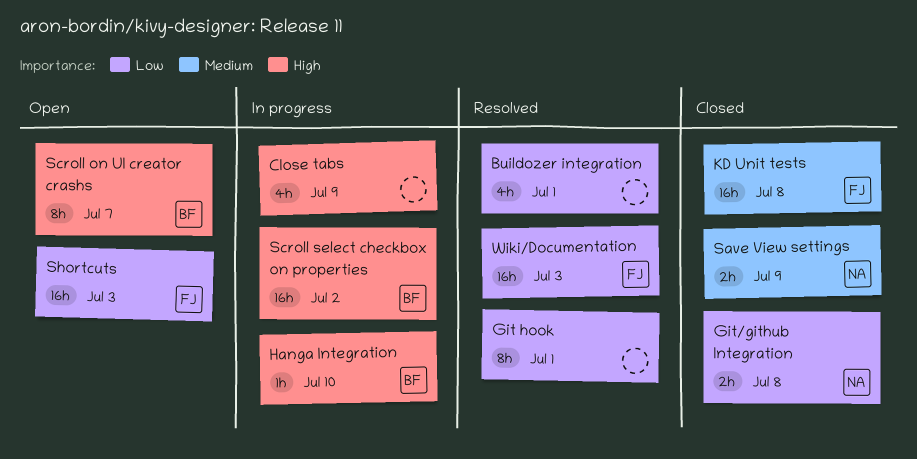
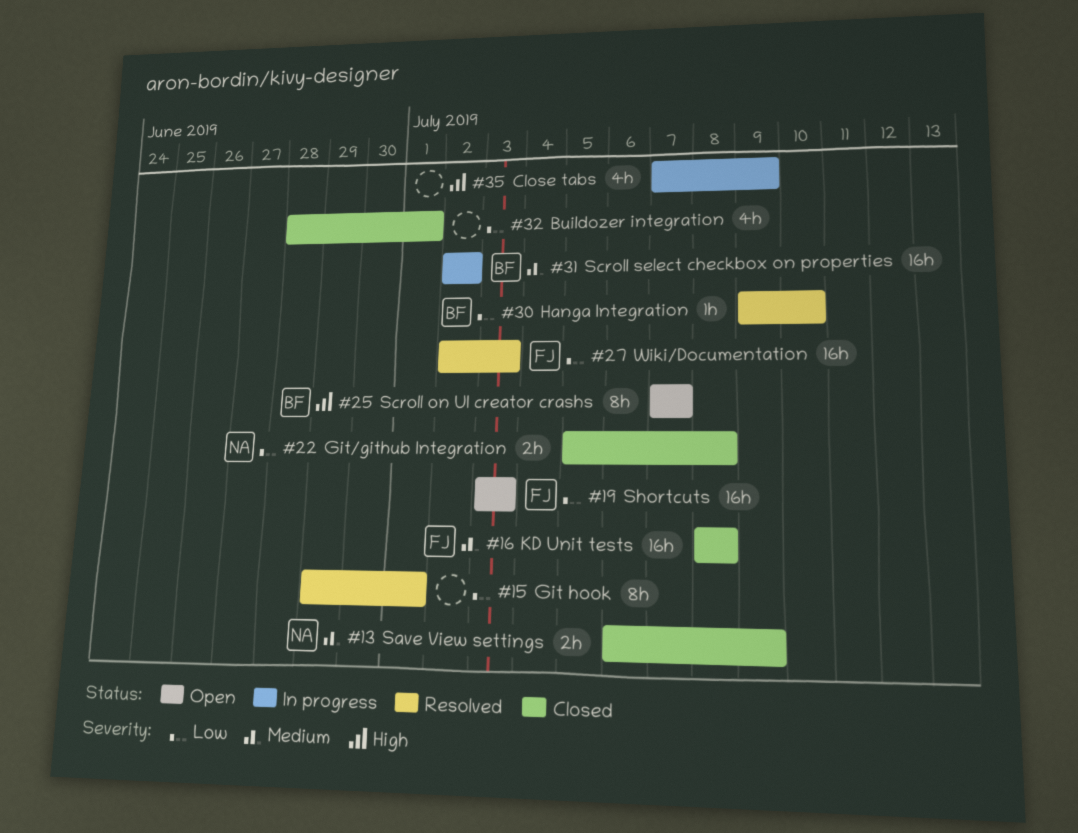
Buildozer integration, status: Resolved -> Closed
Hanga Integration, status: In progress -> Resolved
Hanga Integration, priority: High -> Low
Scroll select checkbox on properties, priority: High -> Medium

